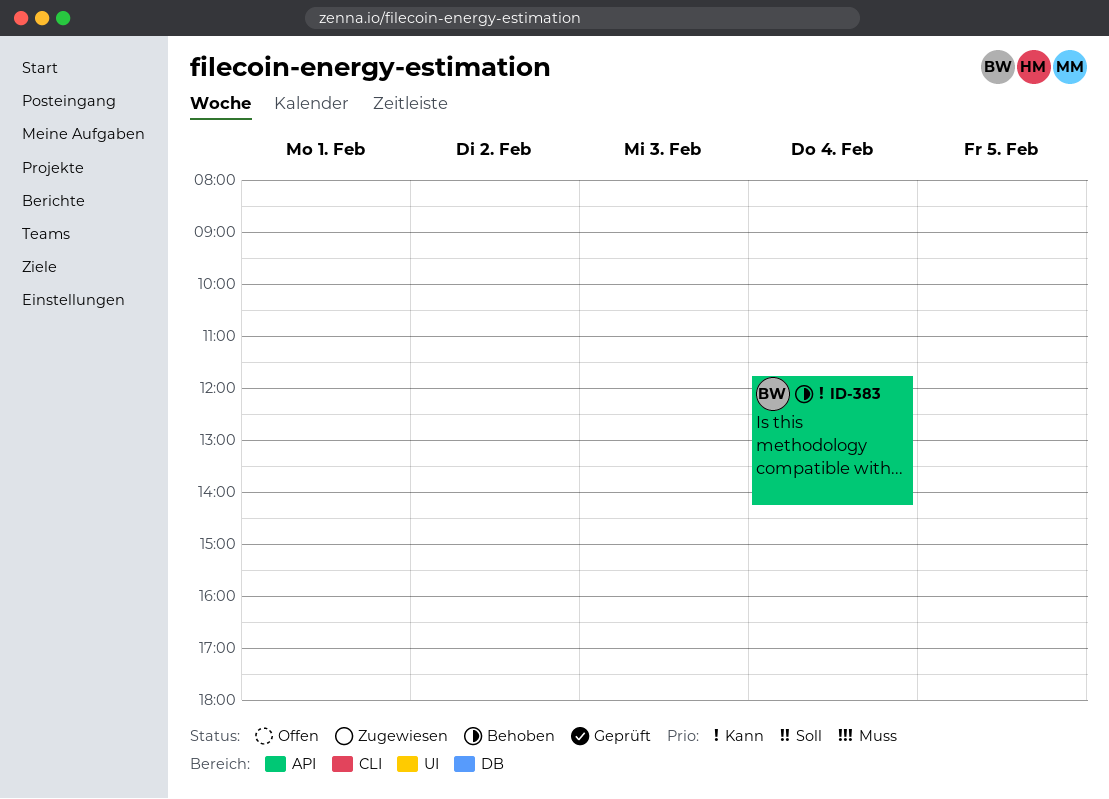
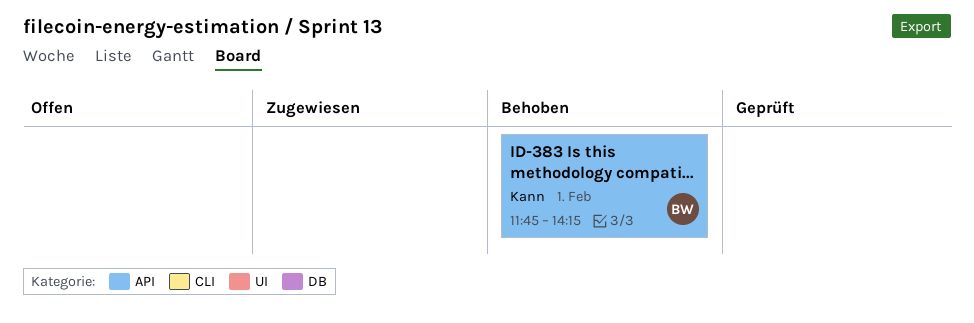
ID-383, day: Feb 4 -> Feb 1

